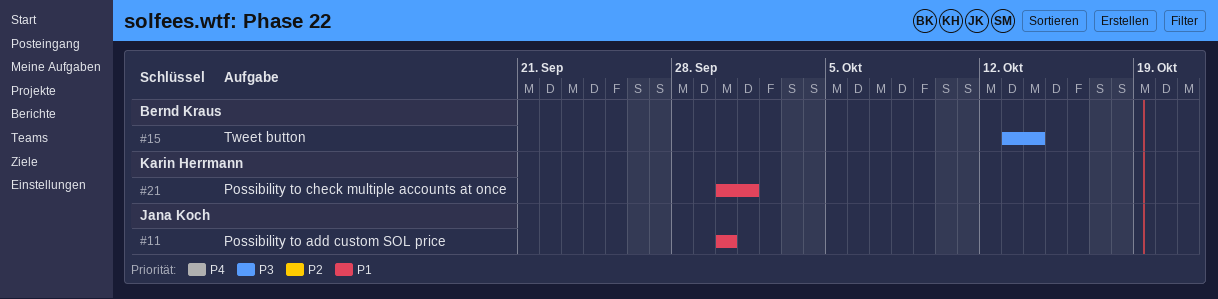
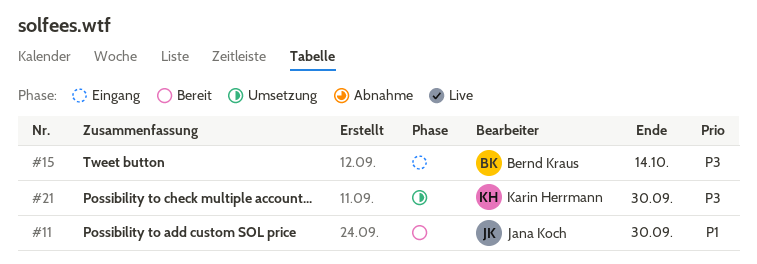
#21, priority: P1 -> P3
#21, due: Oct 1 -> Sep 30

